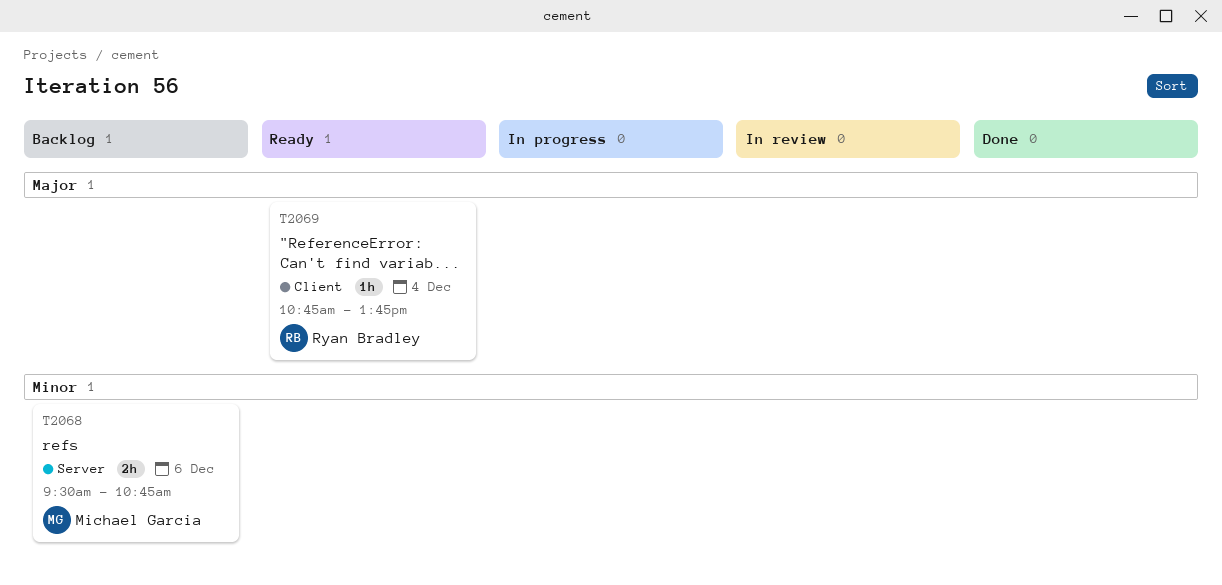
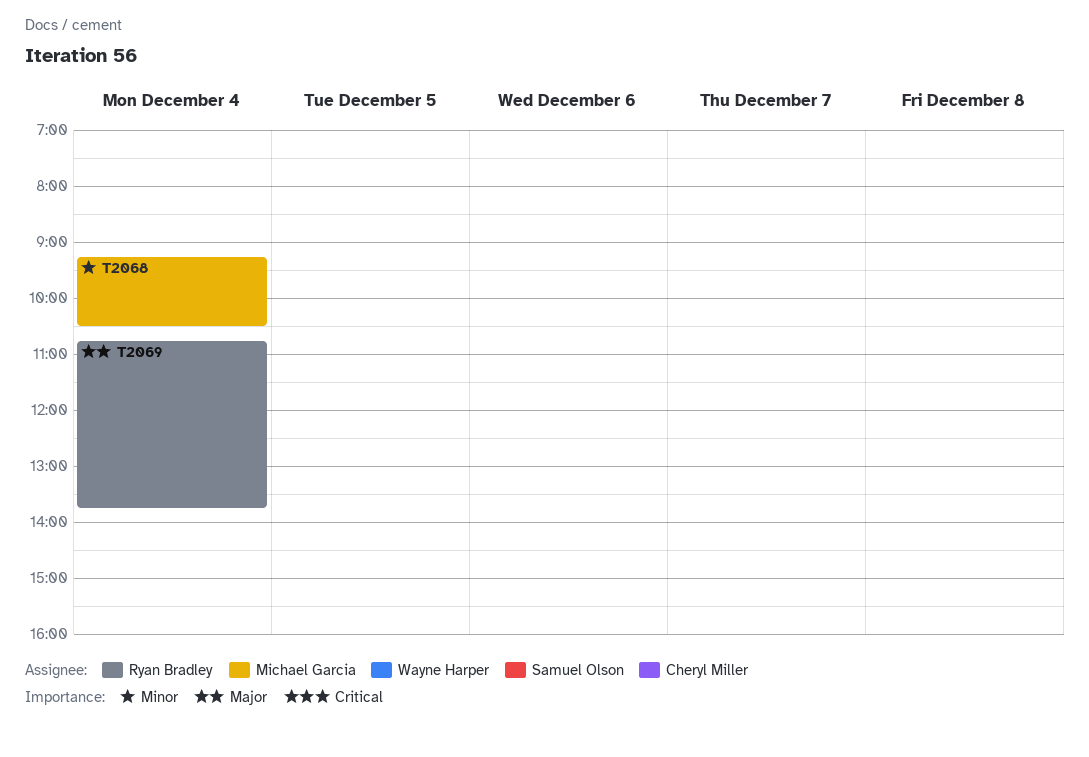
T2068, day: Dec 6 -> Dec 4
T2068, begins: 09:30 -> 09:15
T2068, ends: 10:45 -> 10:30

